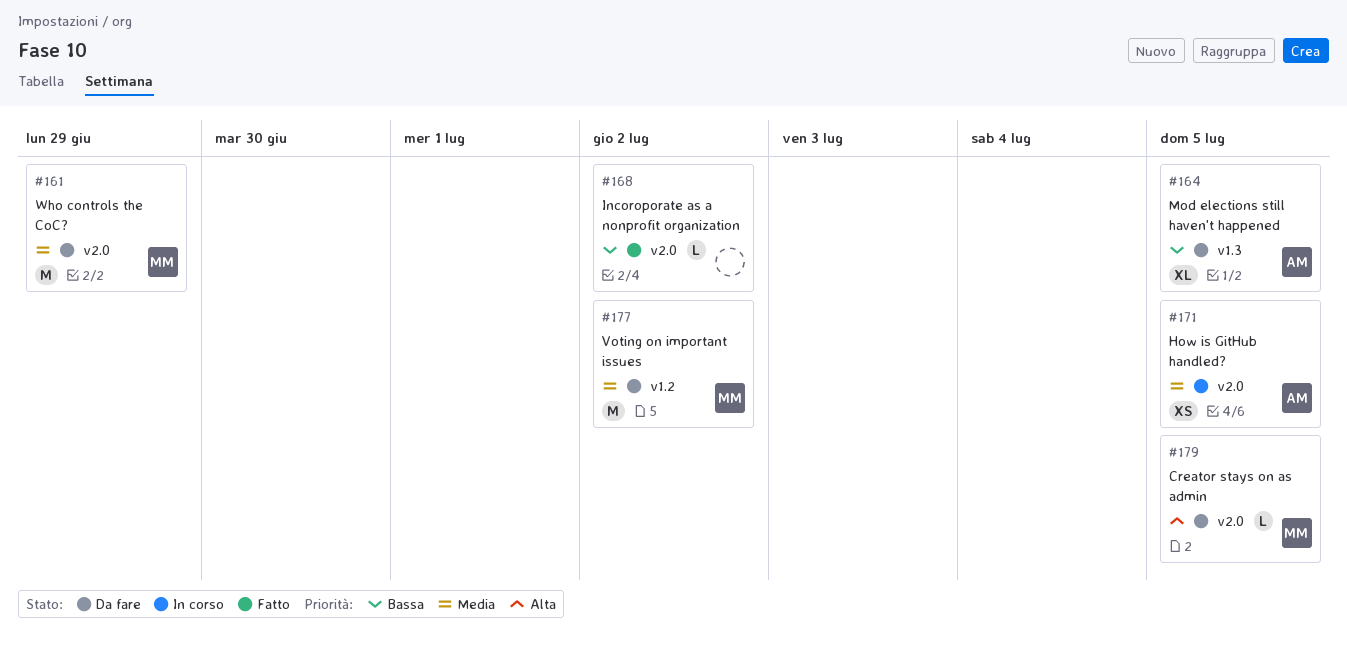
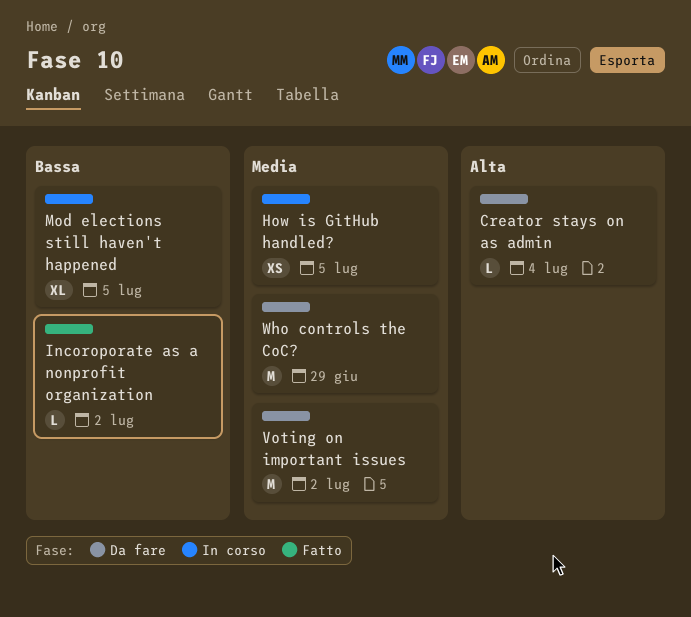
Creator stays on as admin, due: Jul 5 -> Jul 4
Mod elections still haven't happened, status: Da fare -> In corso

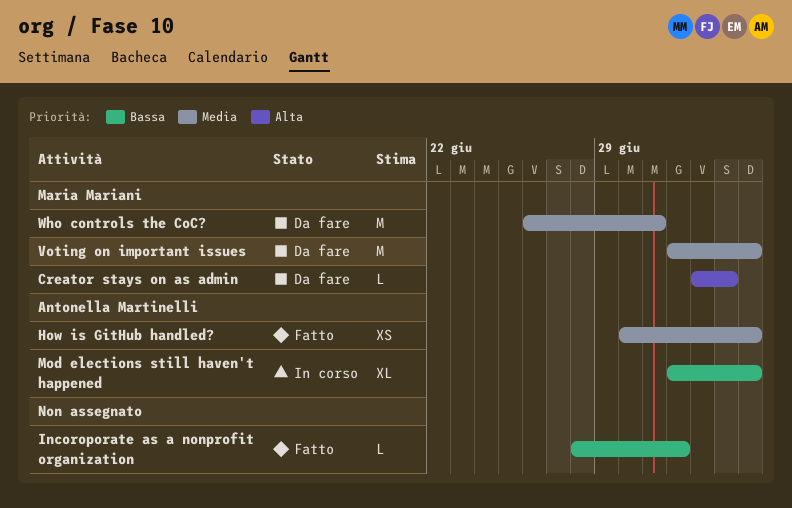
How is GitHub handled?, status: In corso -> Fatto
Voting on important issues, due: Jul 2 -> Jul 5
Who controls the CoC?, due: Jun 29 -> Jul 1

